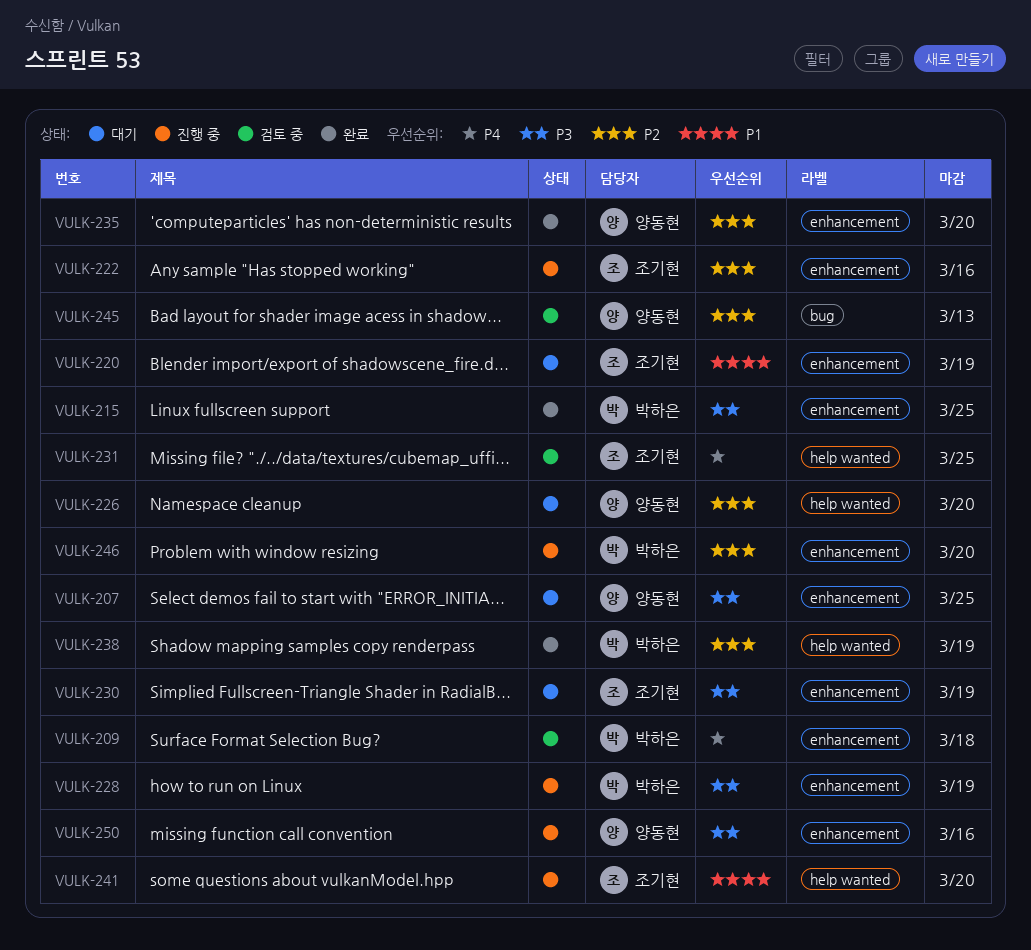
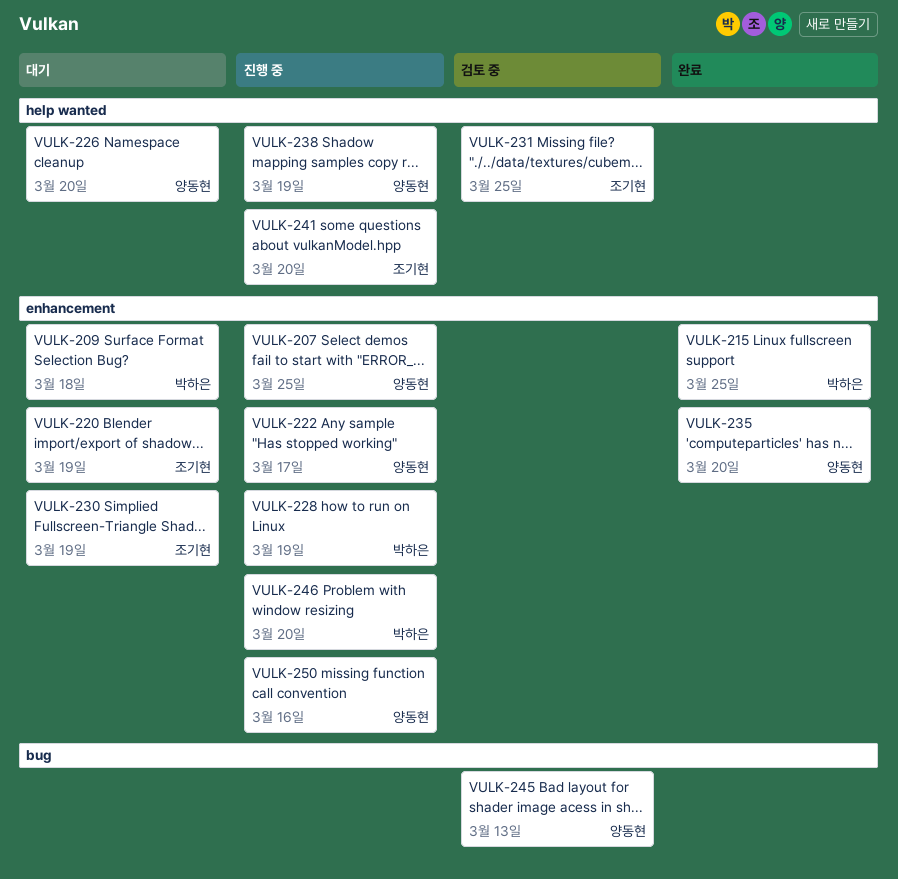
VULK-207, status: 대기 -> 진행 중
VULK-209, status: 검토 중 -> 대기
VULK-222, owner: 조기현 -> 양동현
VULK-222, due: Mar 16 -> Mar 17
VULK-238, status: 완료 -> 진행 중
VULK-238, owner: 박하은 -> 양동현

